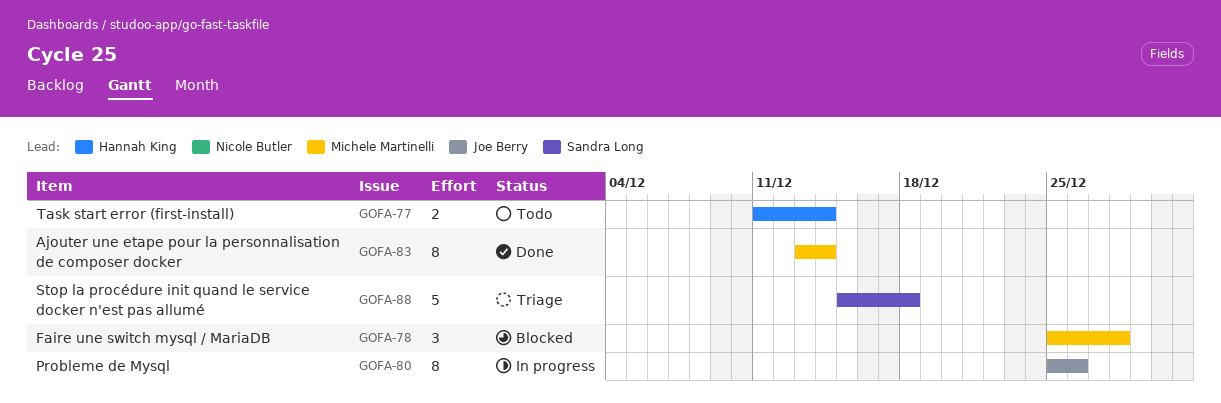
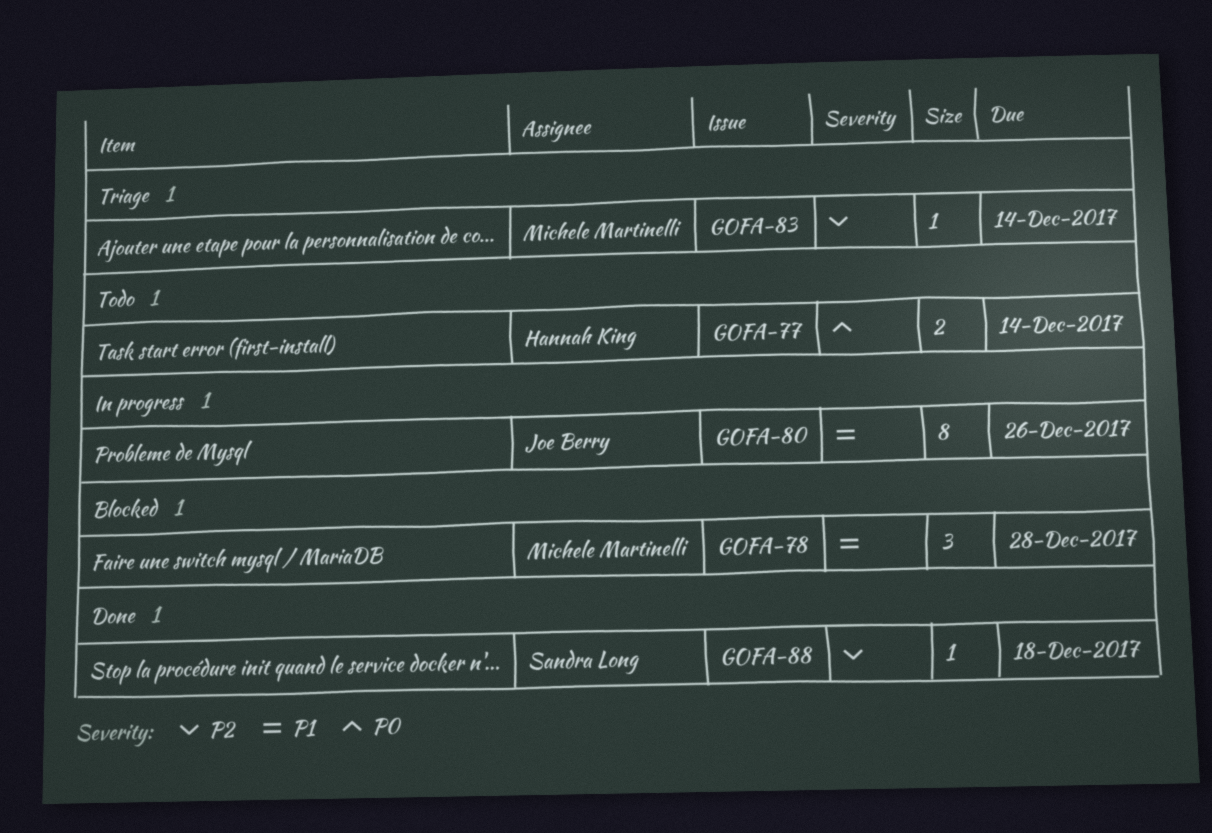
GOFA-83, status: Done -> Triage
GOFA-83, estimate: 8 -> 1
GOFA-88, status: Triage -> Done
GOFA-88, estimate: 5 -> 1

